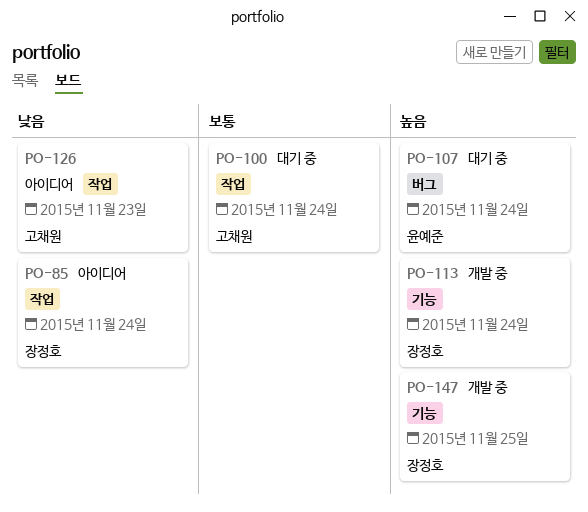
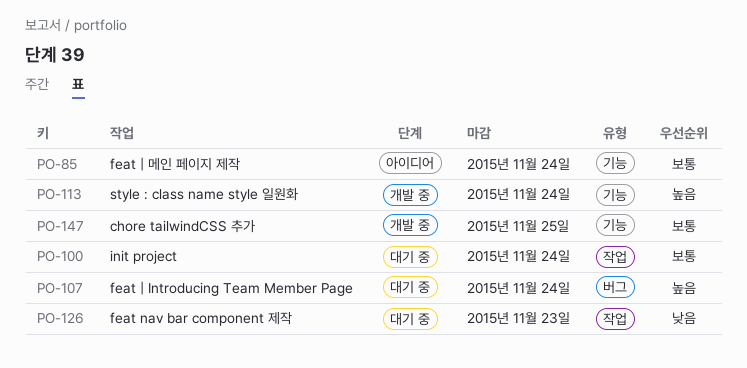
PO-85, priority: 낮음 -> 보통
PO-85, label: 작업 -> 기능
PO-126, status: 아이디어 -> 대기 중
PO-147, priority: 높음 -> 보통

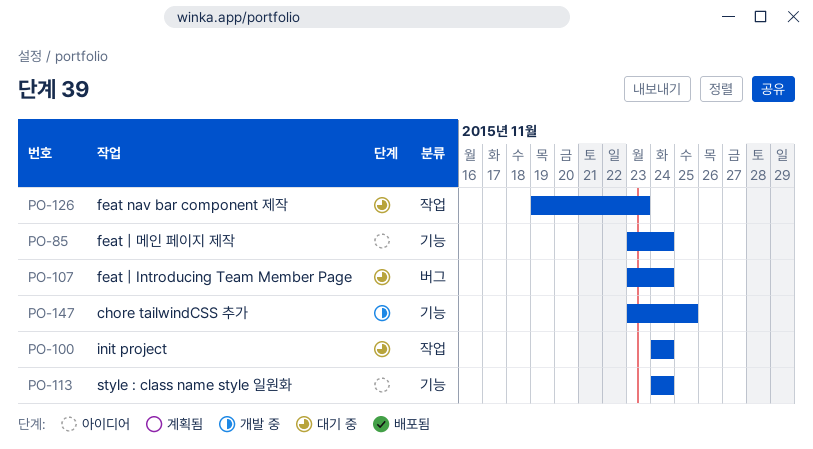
PO-113, status: 개발 중 -> 아이디어

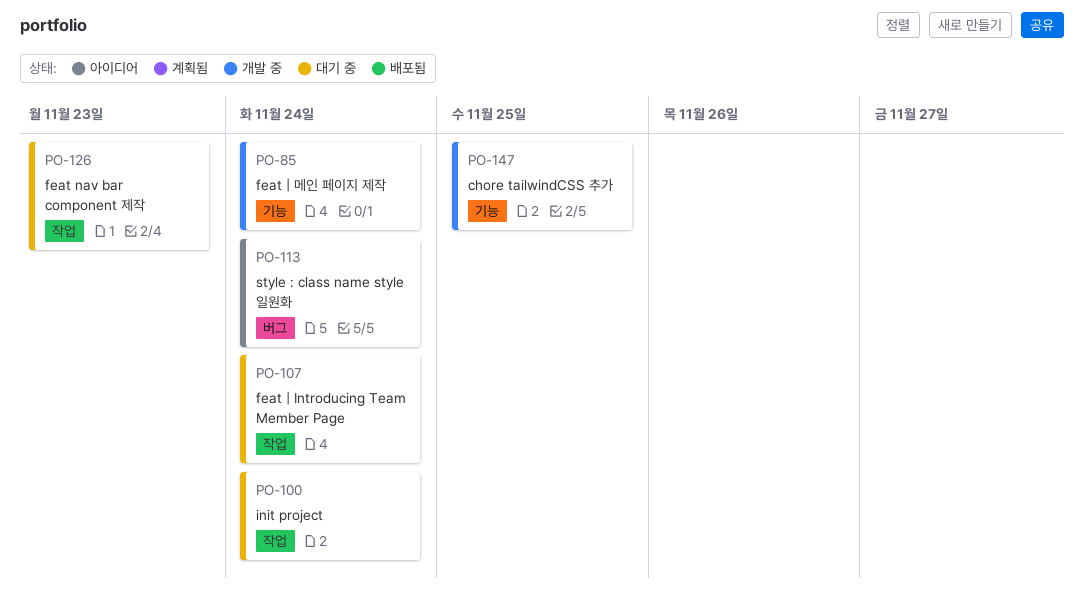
PO-85, status: 아이디어 -> 개발 중
PO-107, label: 버그 -> 작업
PO-113, label: 기능 -> 버그

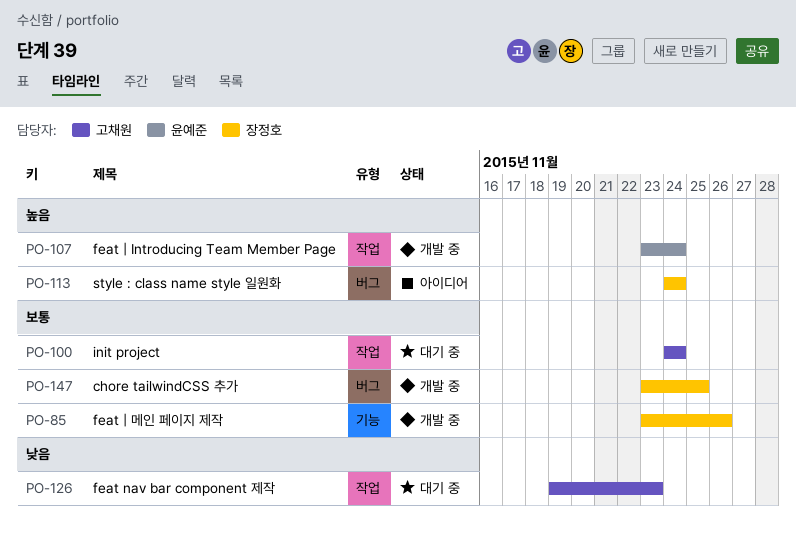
PO-85, due: Nov 24 -> Nov 26
PO-107, status: 대기 중 -> 개발 중
PO-147, label: 기능 -> 버그

